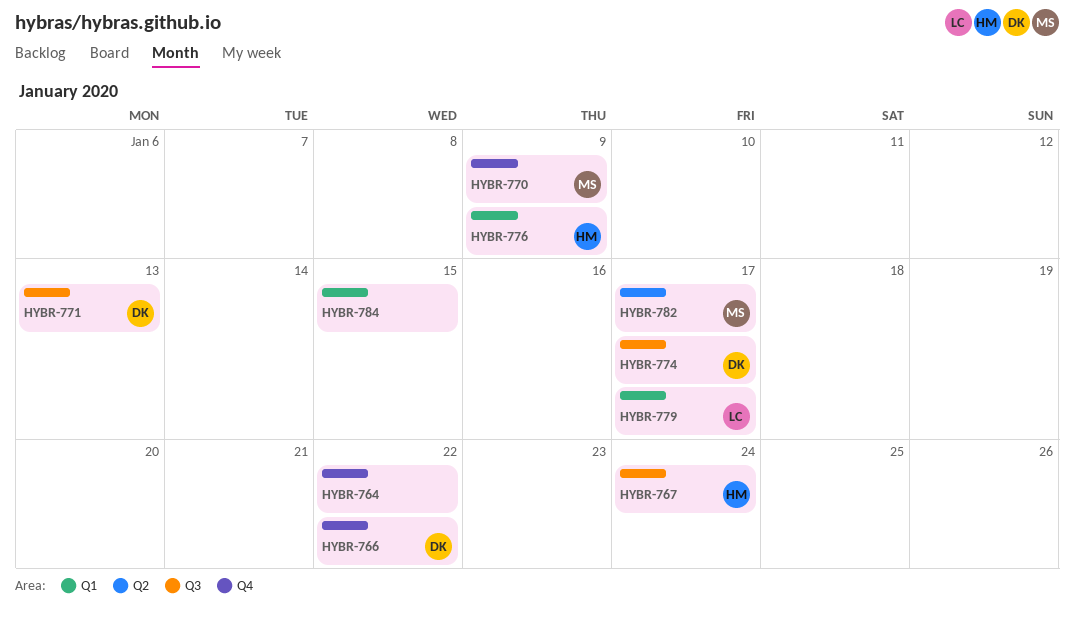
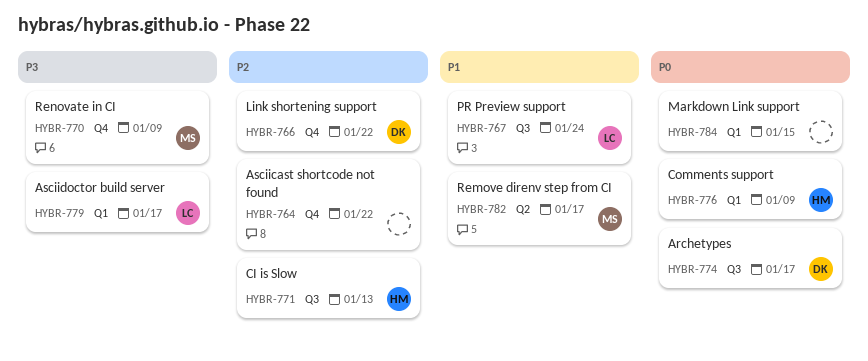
HYBR-767, owner: HM -> LC
HYBR-771, owner: DK -> HM

